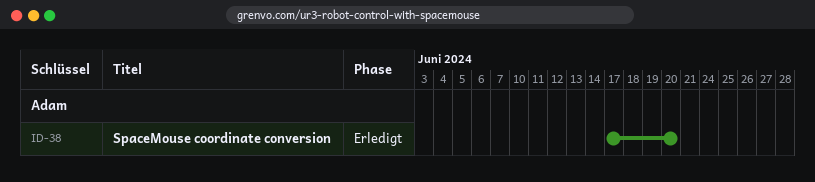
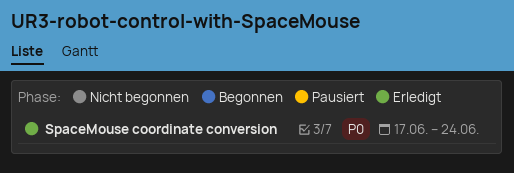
SpaceMouse coordinate conversion, due: Jun 20 -> Jun 24

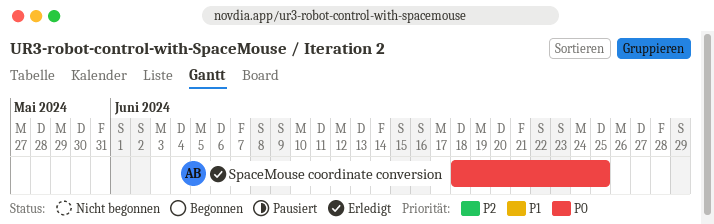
SpaceMouse coordinate conversion, start: Jun 17 -> Jun 18
SpaceMouse coordinate conversion, due: Jun 24 -> Jun 25

